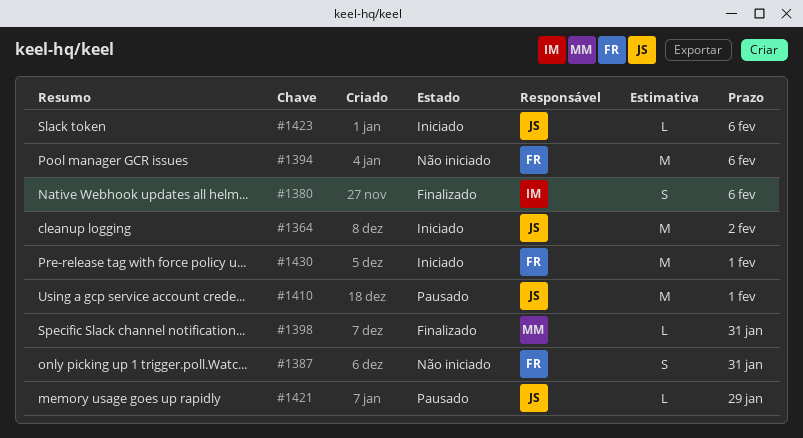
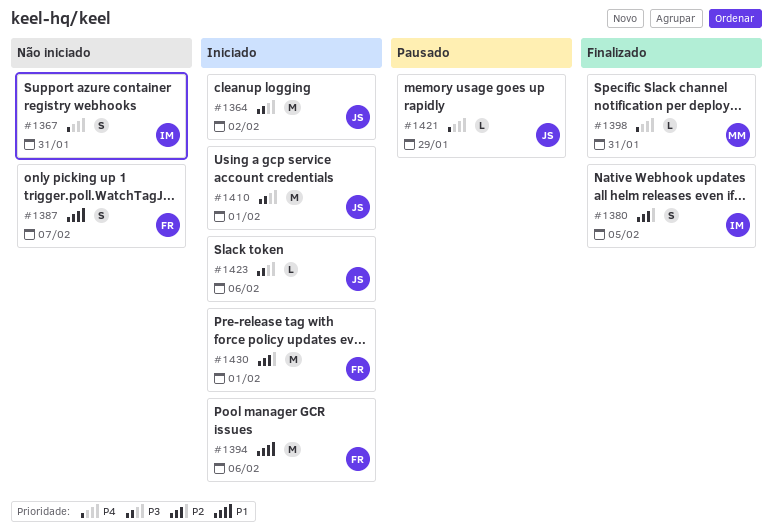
#1367: none -> present
#1380, due: Feb 6 -> Feb 5
#1387, due: Jan 31 -> Feb 7
#1394, status: Não iniciado -> Iniciado
#1410, status: Pausado -> Iniciado

